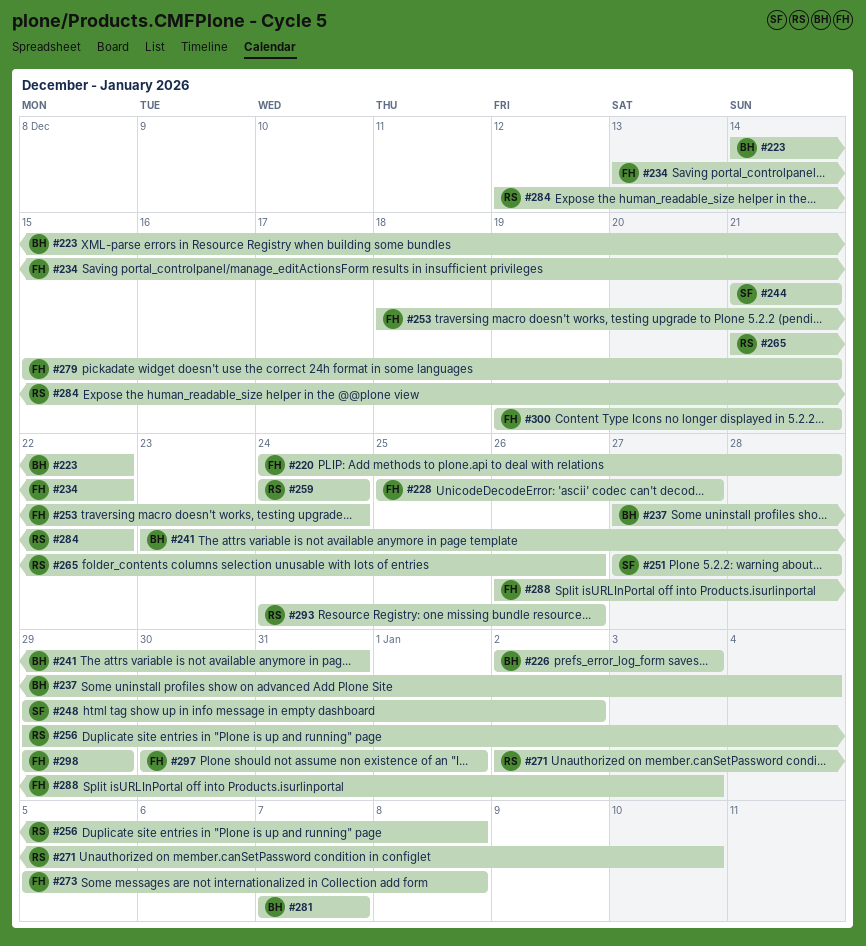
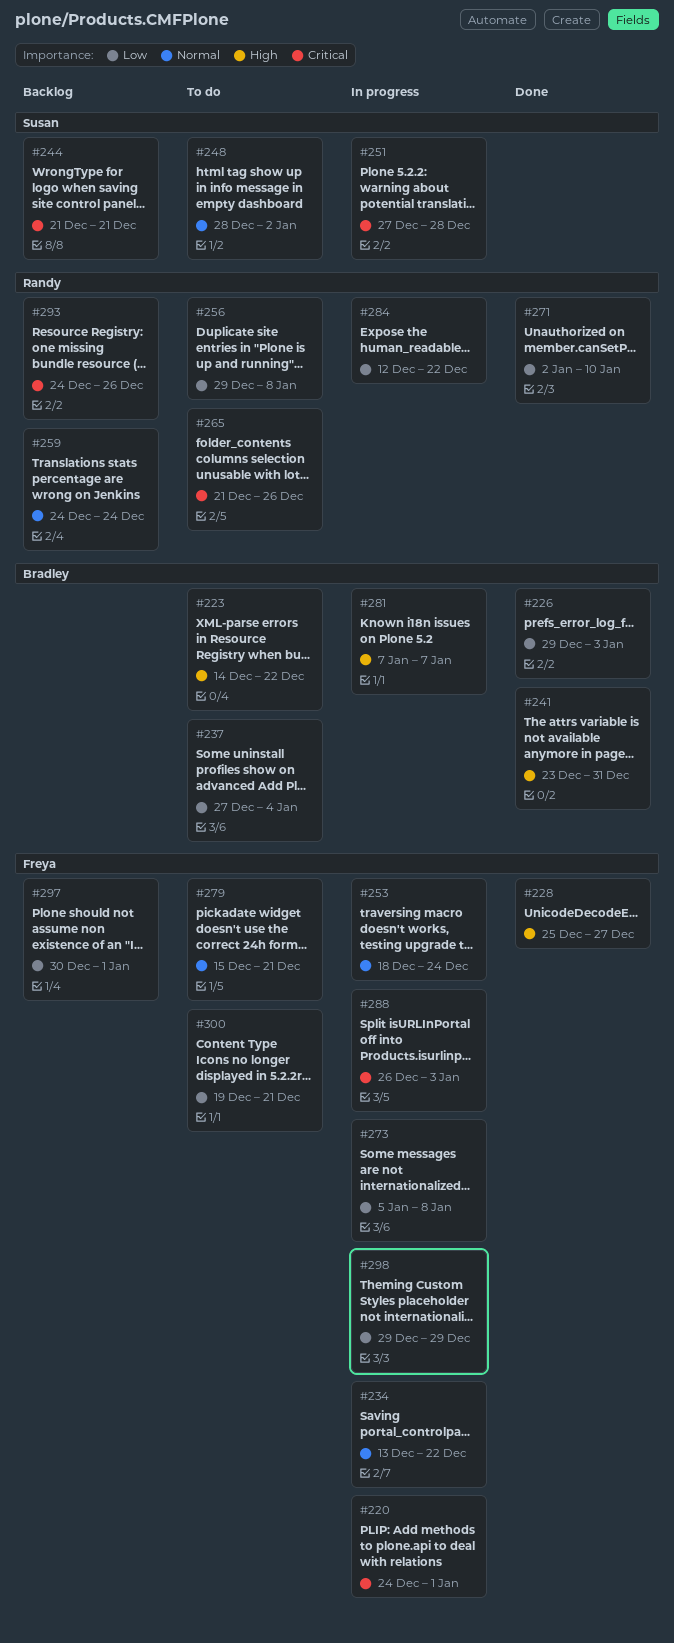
#220, due: Dec 28 -> Jan 1
#226, start: Jan 2 -> Dec 29
#248, start: Dec 29 -> Dec 28

